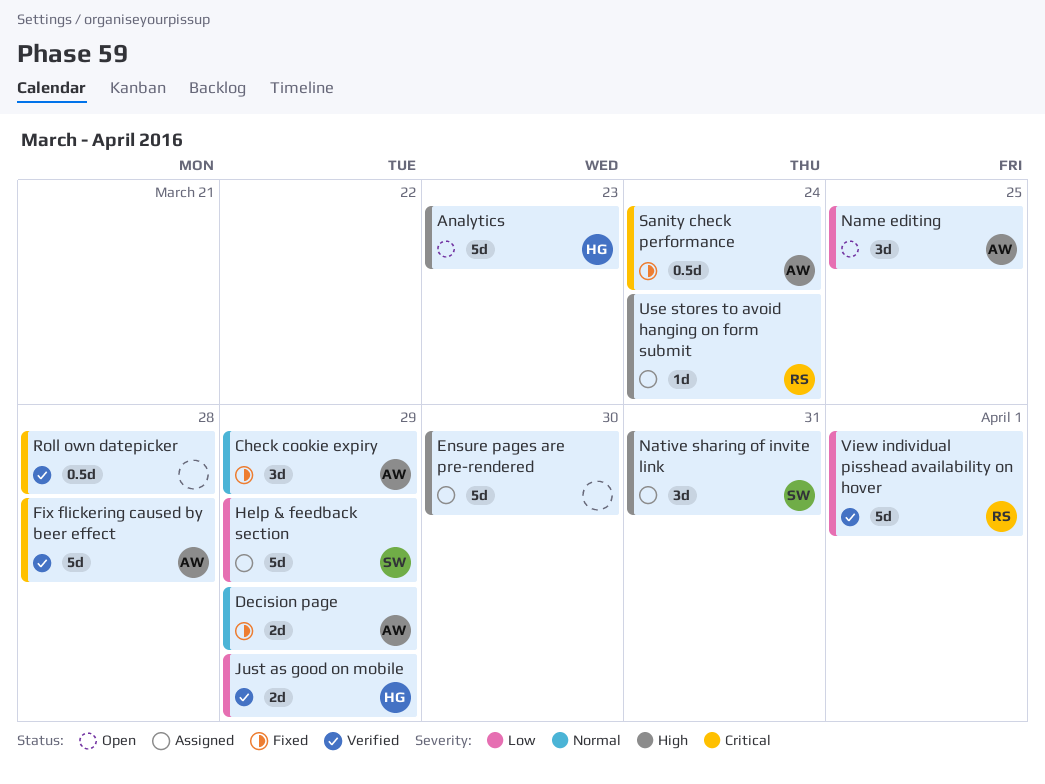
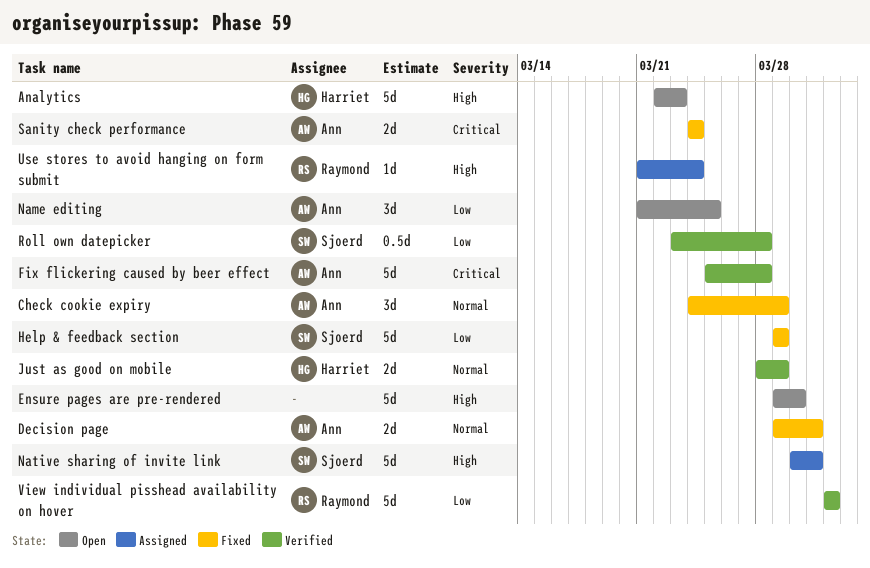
Decision page, due: Mar 29 -> Mar 31
Ensure pages are pre-rendered, status: Assigned -> Open
Help & feedback section, status: Assigned -> Fixed
Just as good on mobile, priority: Low -> Normal
Native sharing of invite link, estimate: 3d -> 5d
Roll own datepicker, owner: none -> Sjoerd
Roll own datepicker, priority: Critical -> Low
Sanity check performance, estimate: 0.5d -> 2d

